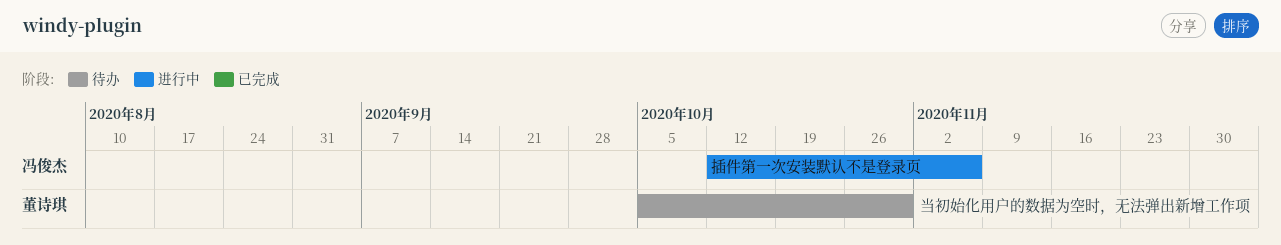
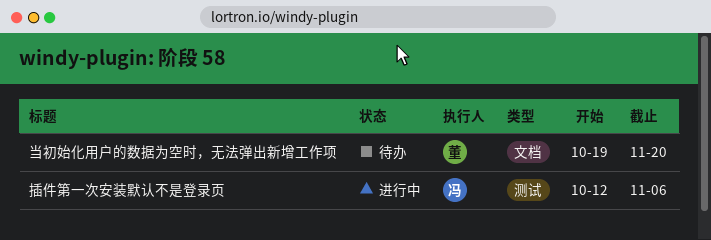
当初始化用户的数据为空时，无法弹出新增工作项, start: Oct 5 -> Oct 19
当初始化用户的数据为空时，无法弹出新增工作项, due: Oct 30 -> Nov 20

